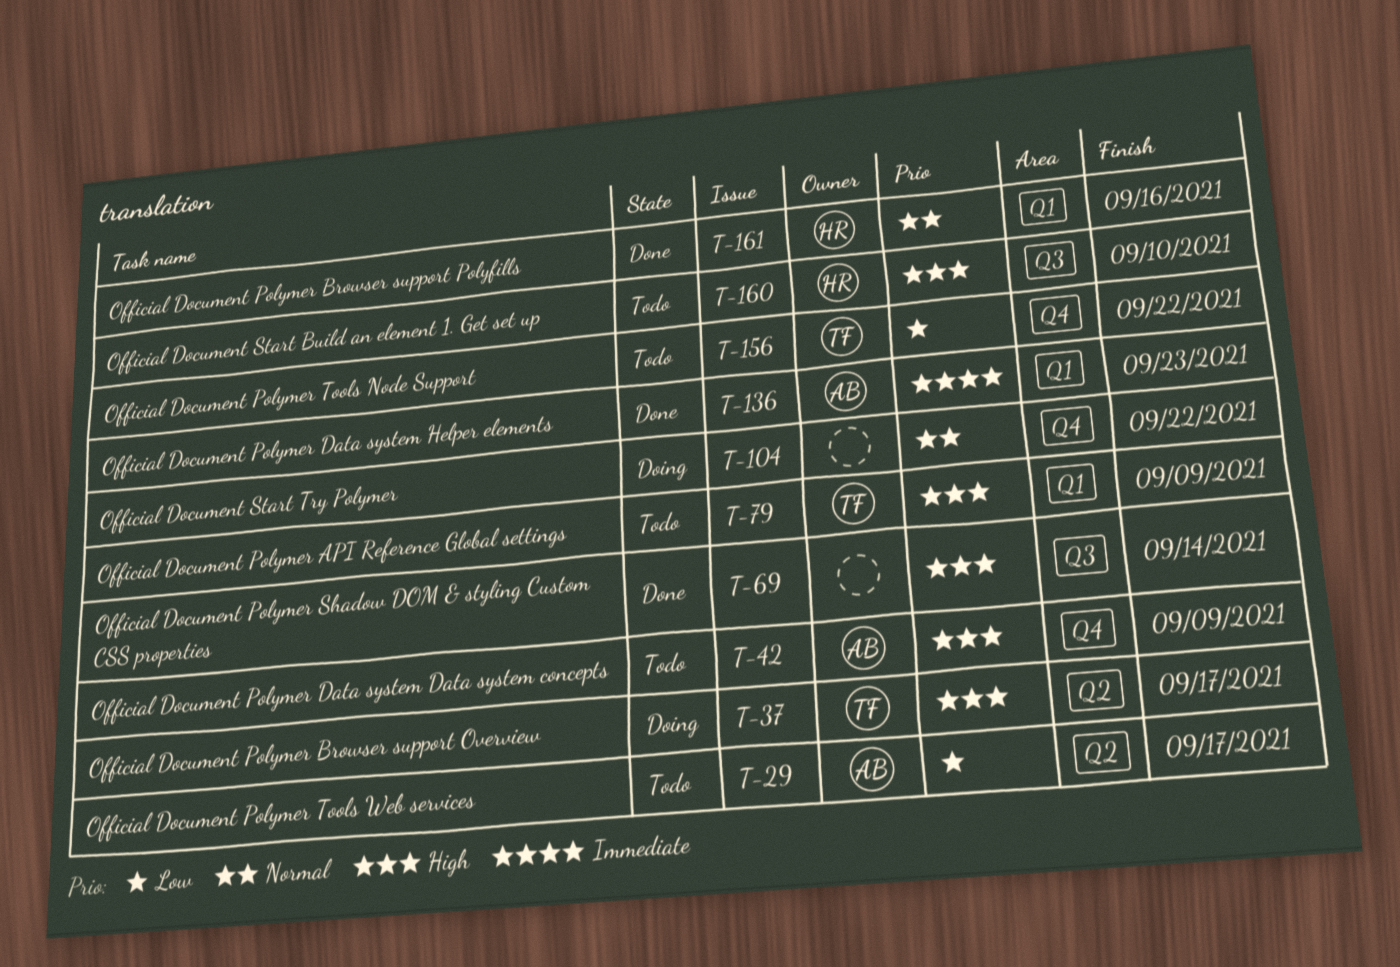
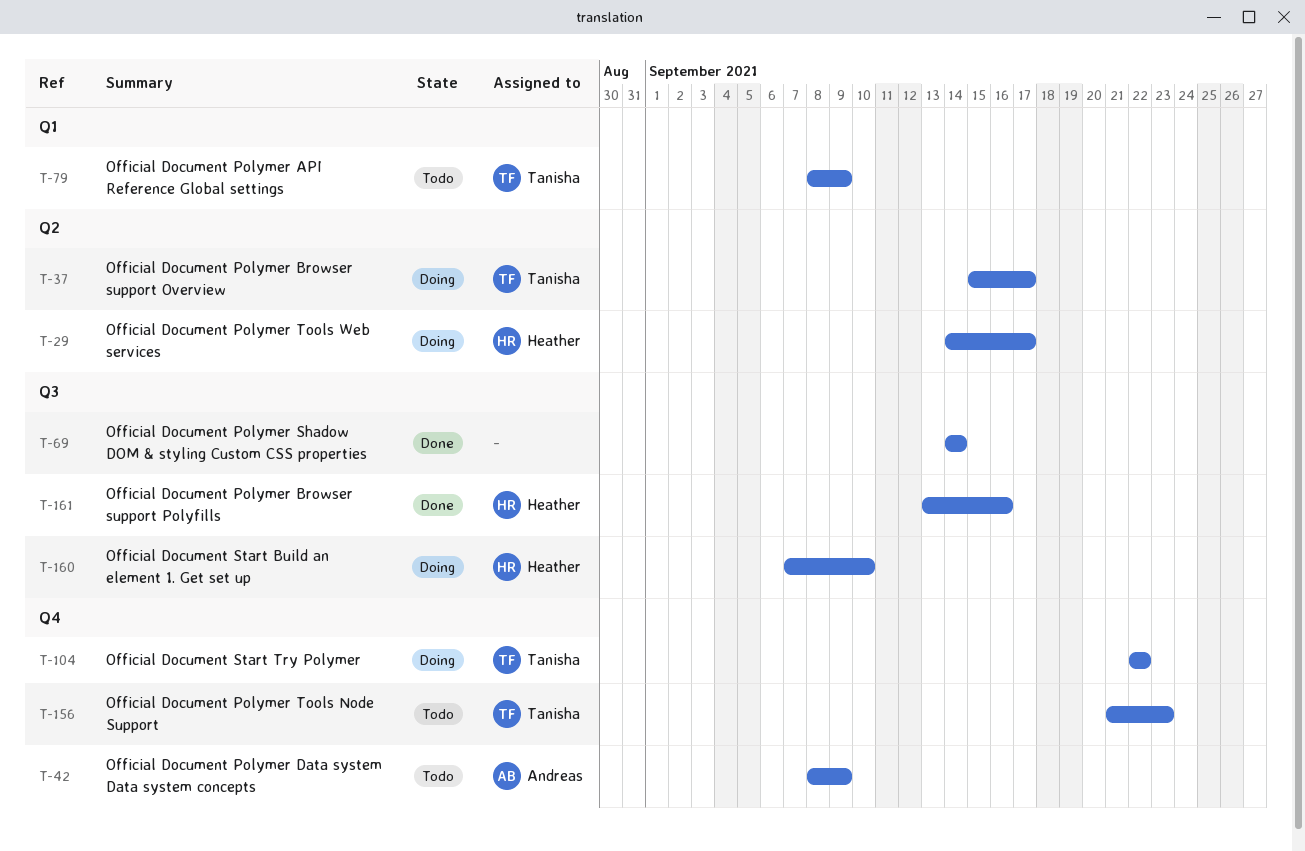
T-29, status: Todo -> Doing
T-29, owner: Andreas -> Heather
T-104, owner: none -> Tanisha
T-136: present -> none
T-156, due: Sep 22 -> Sep 23
T-160, status: Todo -> Doing
T-161, label: Q1 -> Q3

